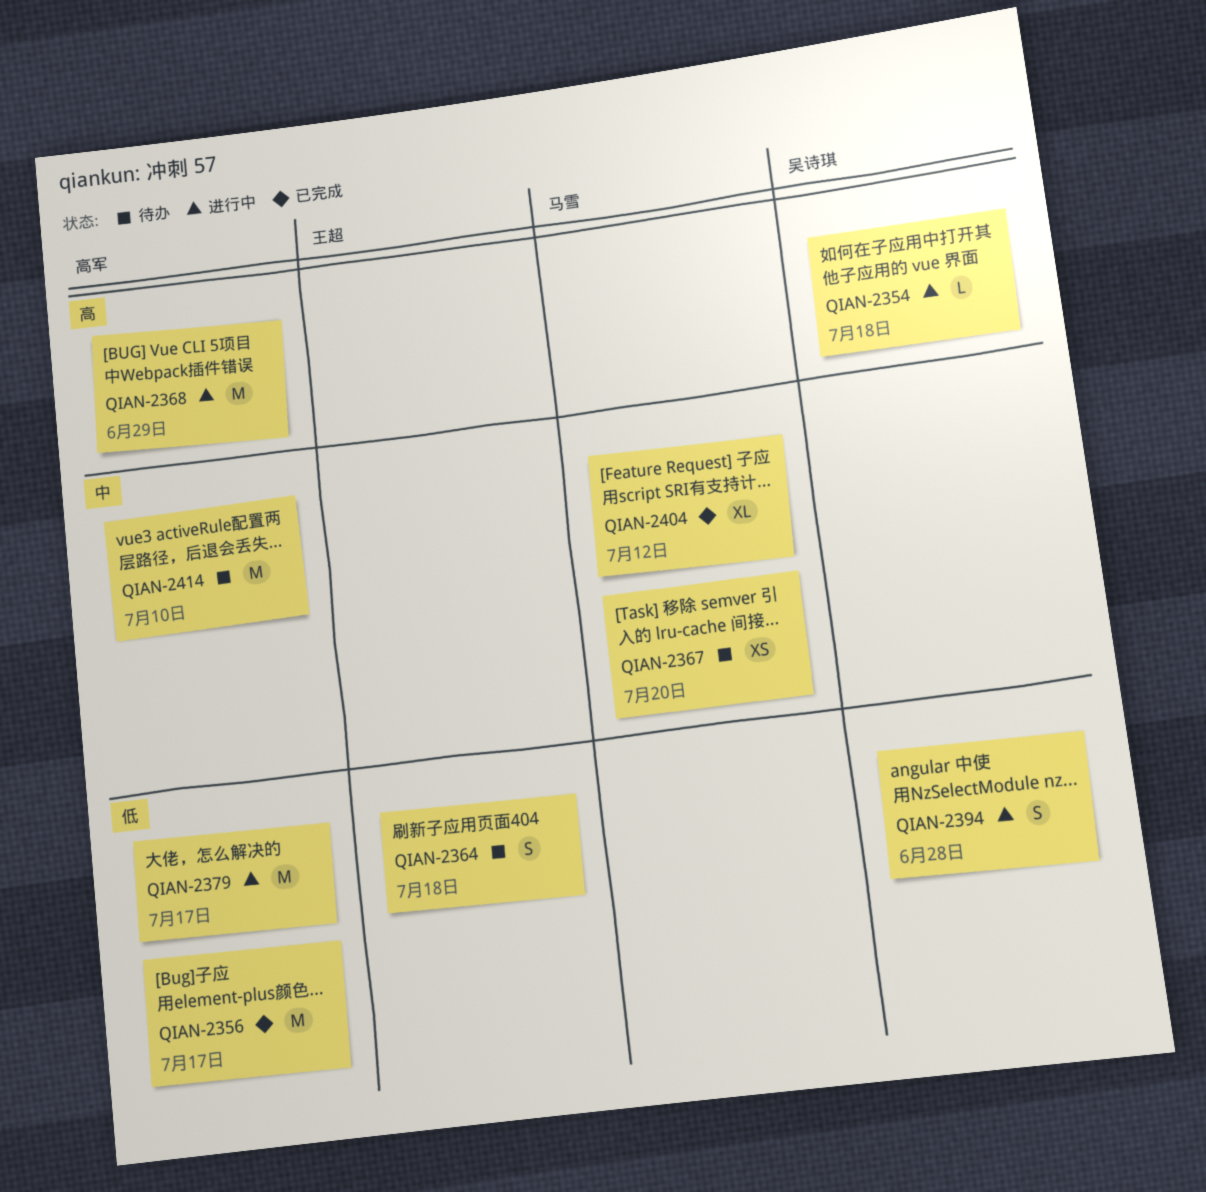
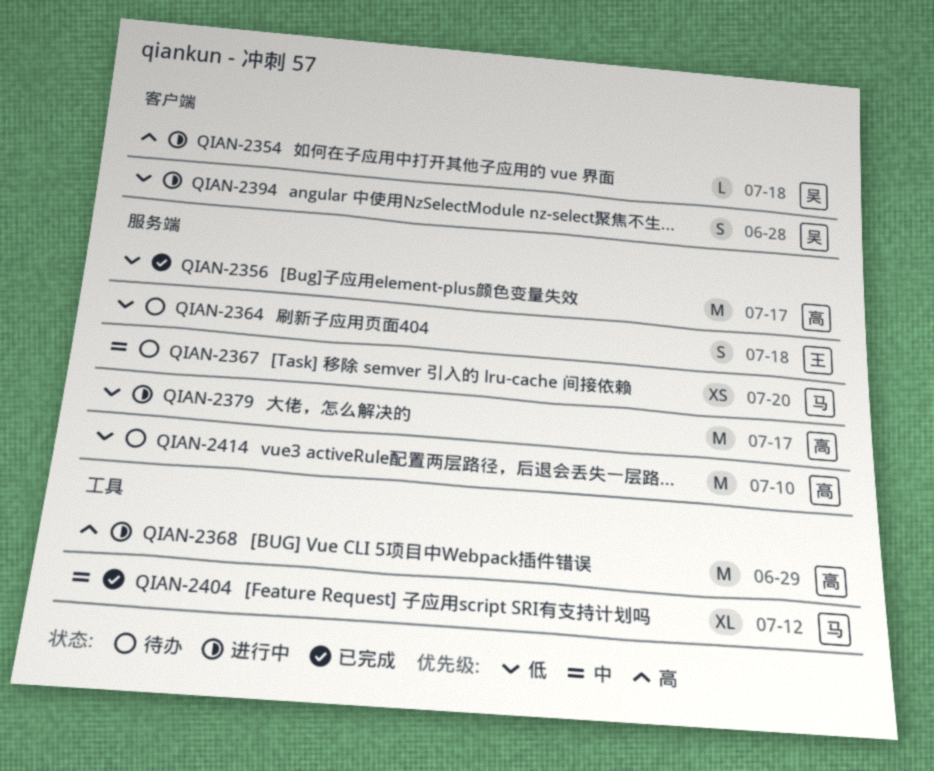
QIAN-2414, priority: 中 -> 低

